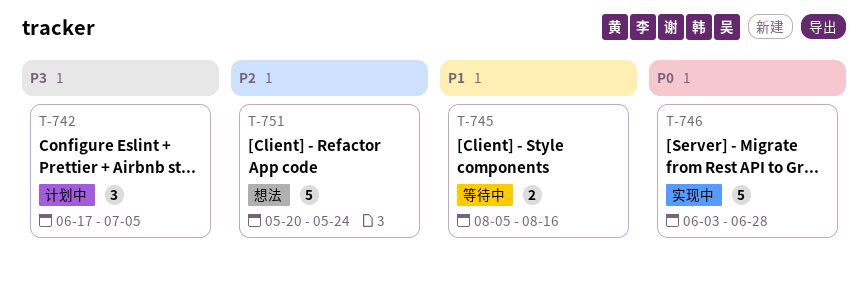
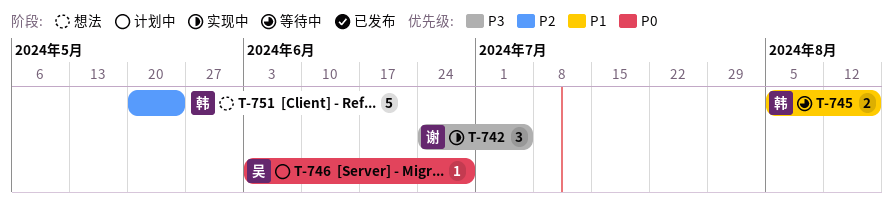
T-742, status: 计划中 -> 实现中
T-742, start: Jun 17 -> Jun 24
T-746, status: 实现中 -> 计划中
T-746, estimate: 5 -> 1

